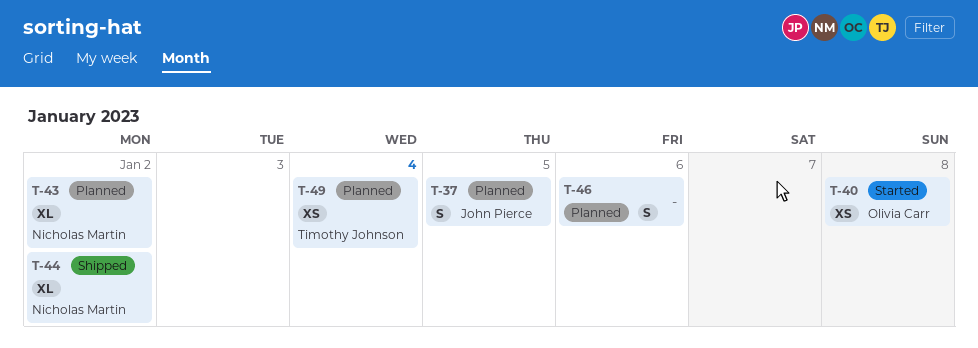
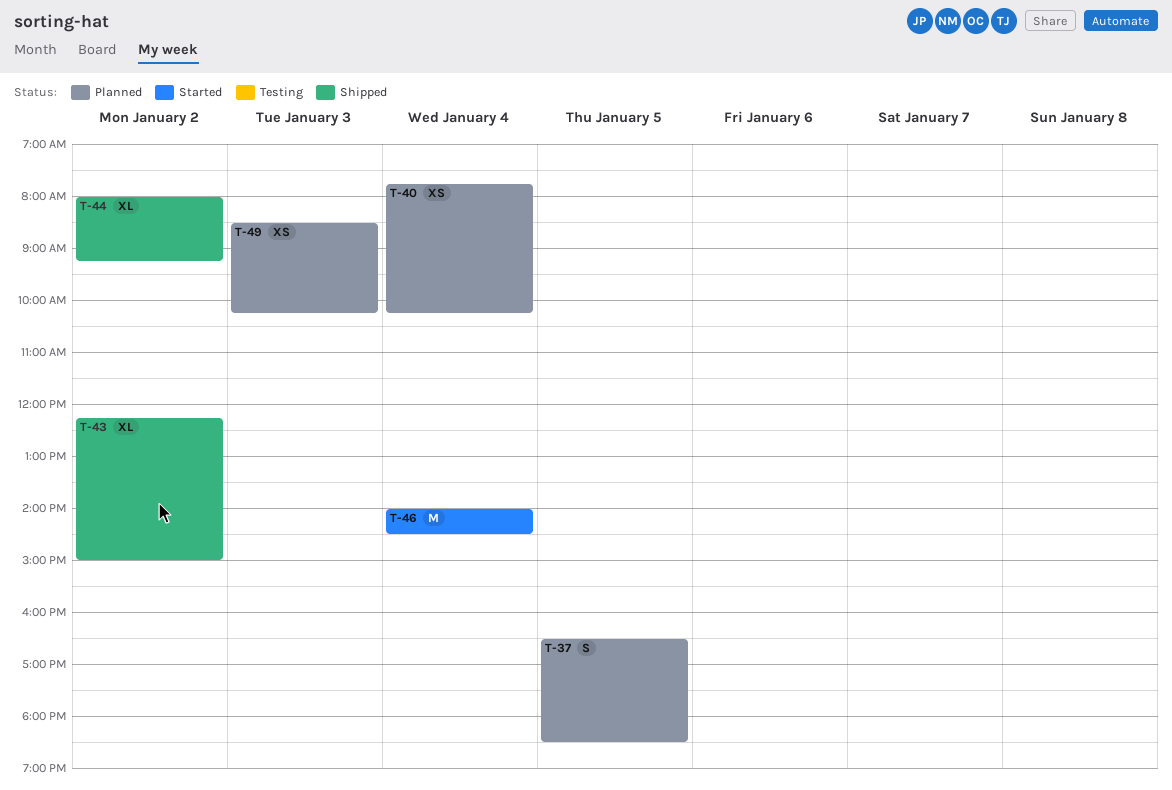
T-40, status: Started -> Planned
T-40, day: Jan 8 -> Jan 4
T-43, status: Planned -> Shipped
T-46, status: Planned -> Started
T-46, estimate: S -> M
T-46, day: Jan 6 -> Jan 4
T-49, day: Jan 4 -> Jan 3

